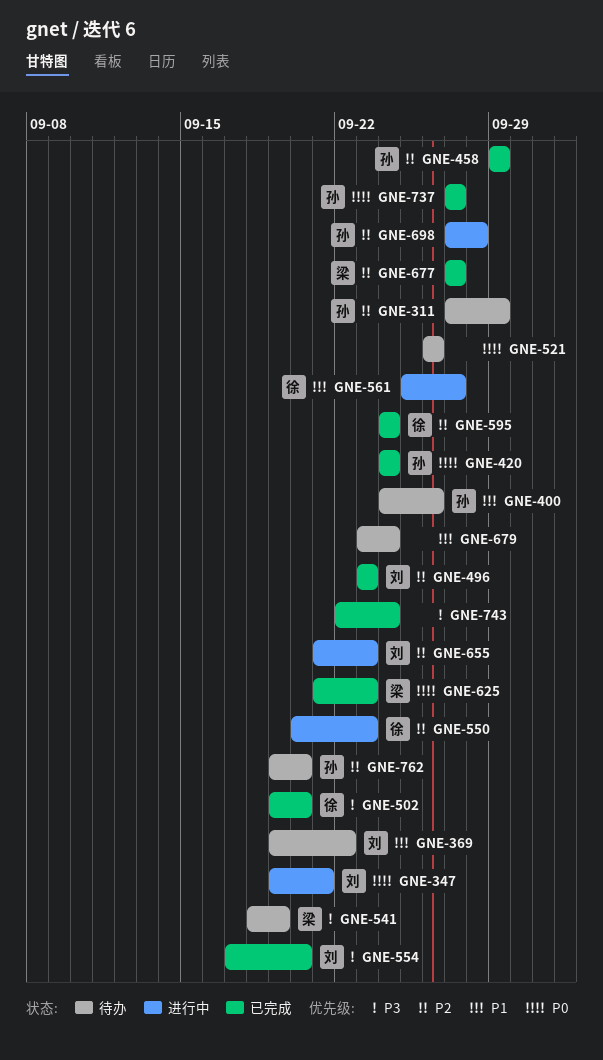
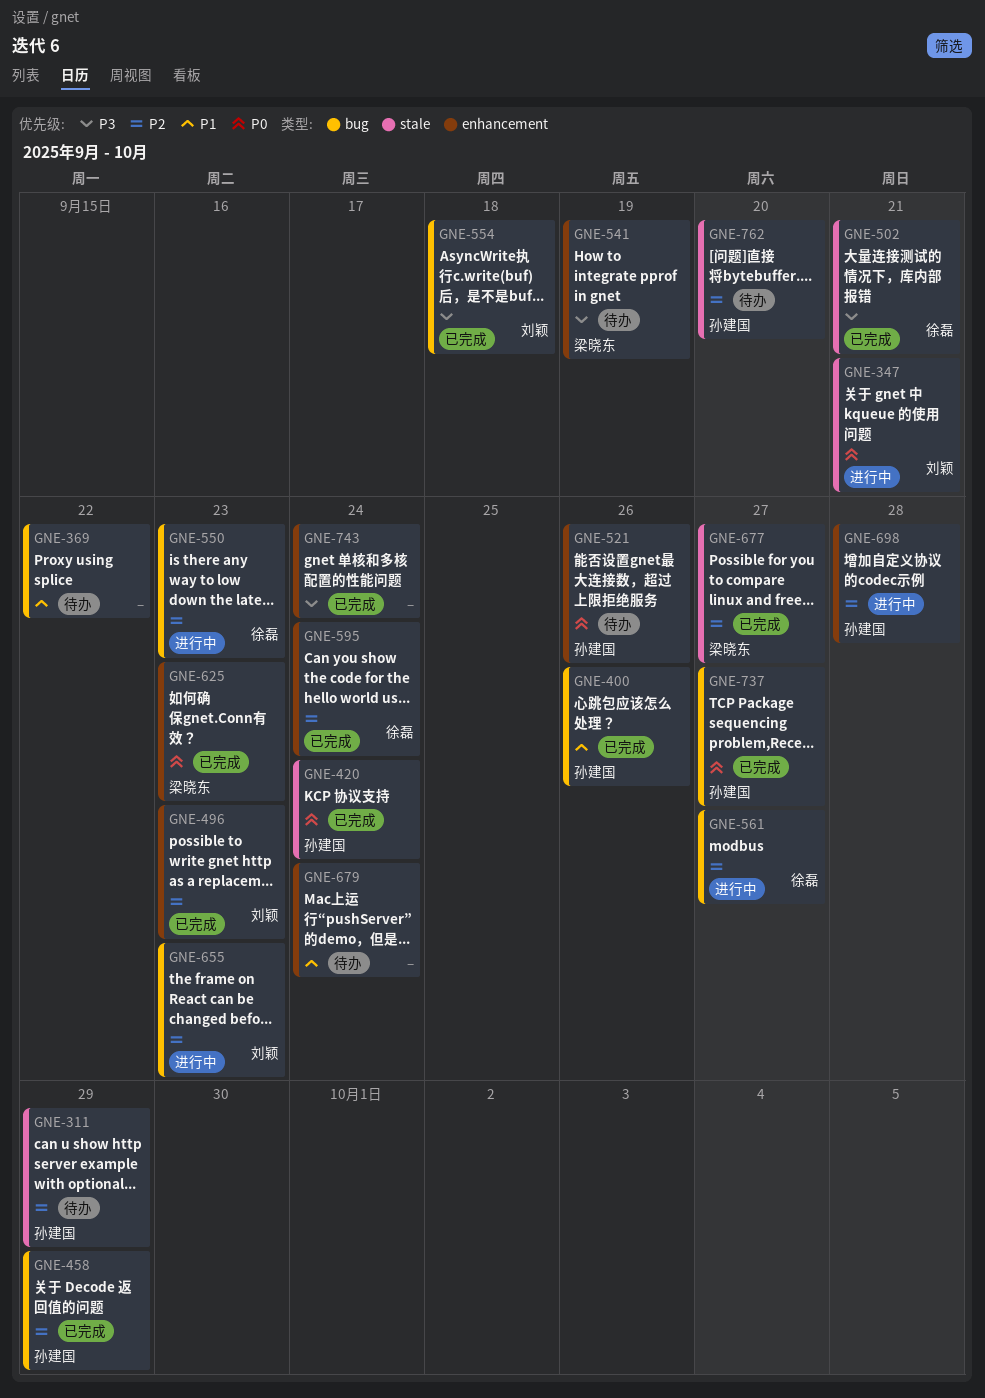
GNE-369, owner: 刘颖 -> none
GNE-400, status: 待办 -> 已完成
GNE-502, due: Sep 20 -> Sep 21
GNE-521, owner: none -> 孙建国
GNE-554, due: Sep 20 -> Sep 18
GNE-561, priority: P1 -> P2

